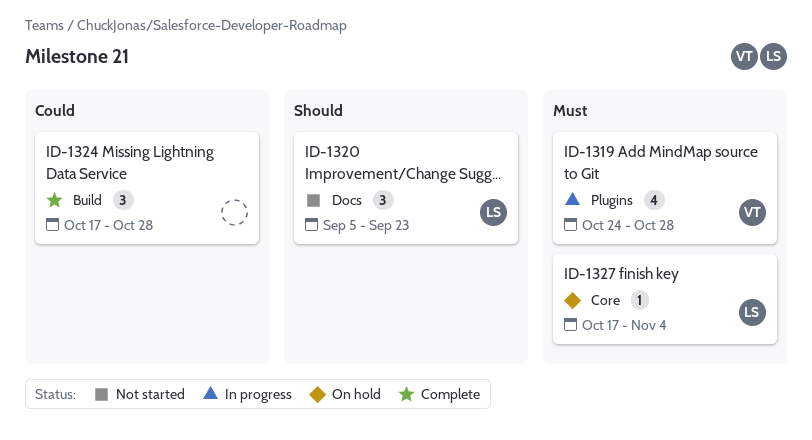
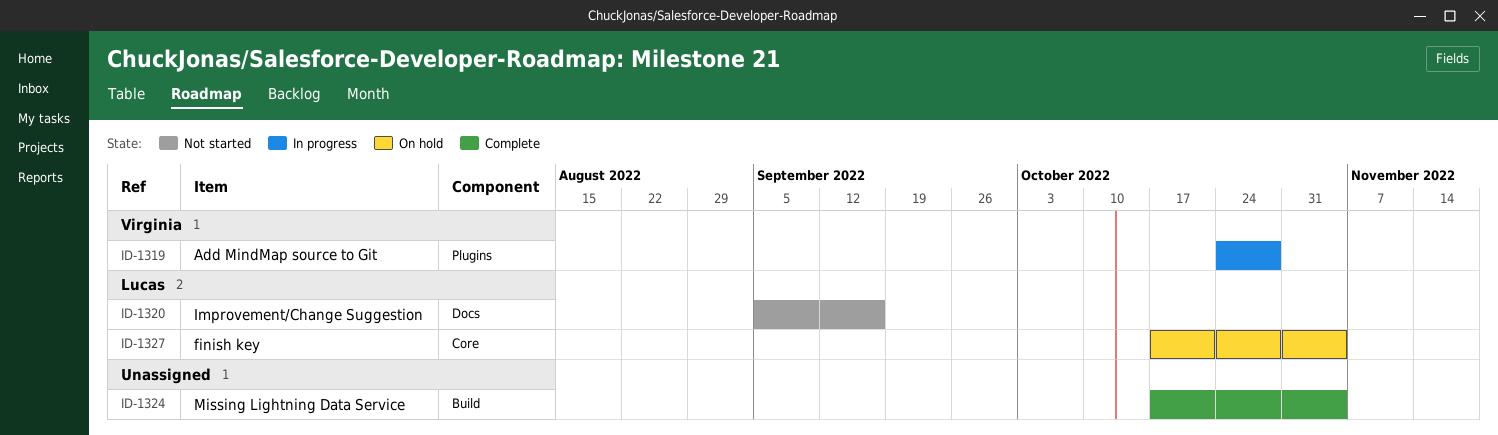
ID-1320, due: Sep 23 -> Sep 16
ID-1324, due: Oct 28 -> Nov 4

